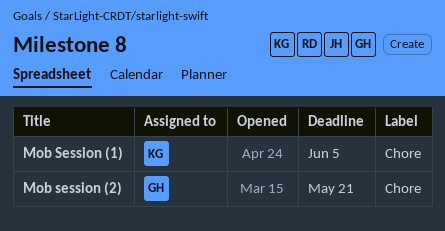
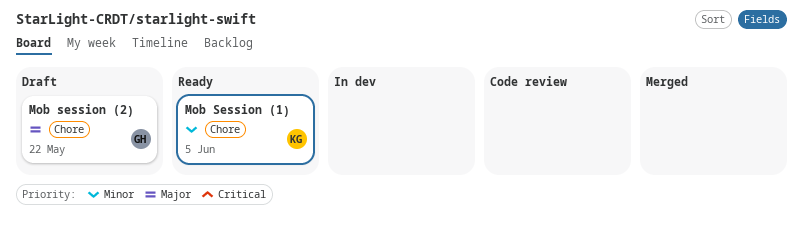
Mob session (2), due: May 21 -> May 22

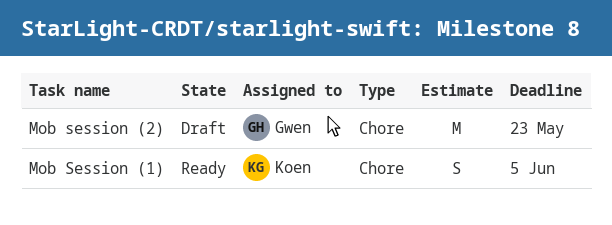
Mob session (2), due: May 22 -> May 23

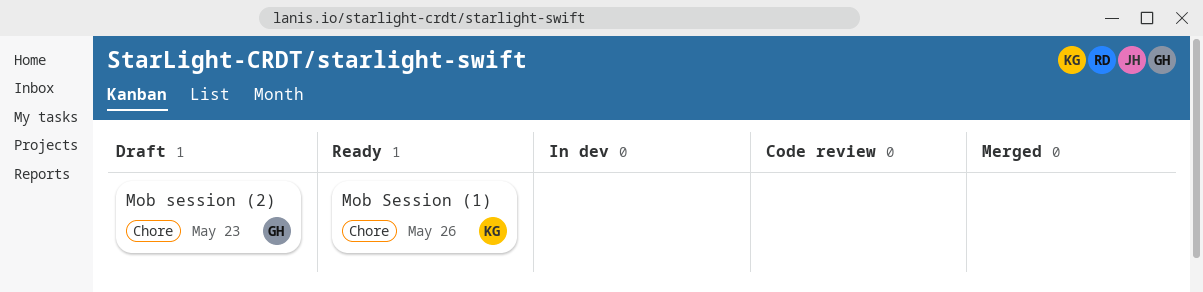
Mob Session (1), due: Jun 5 -> May 26

